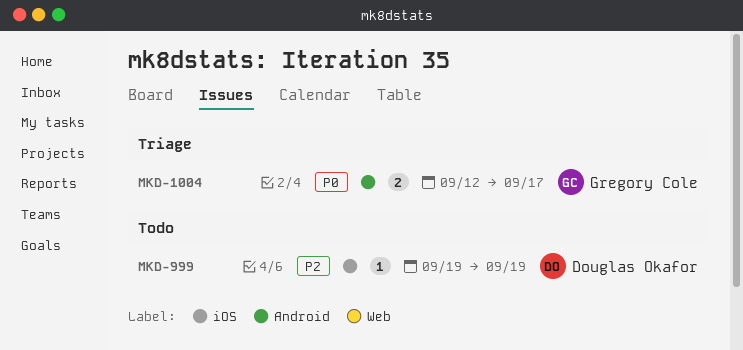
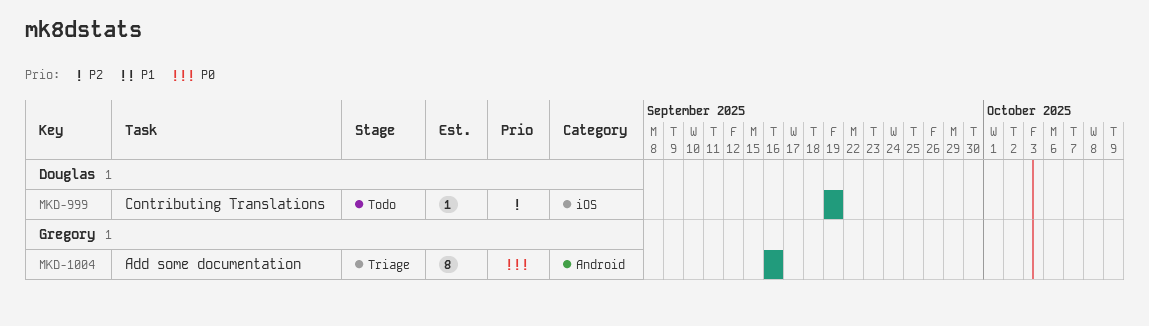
MKD-1004, estimate: 2 -> 8
MKD-1004, start: Sep 12 -> Sep 16
MKD-1004, due: Sep 17 -> Sep 16

